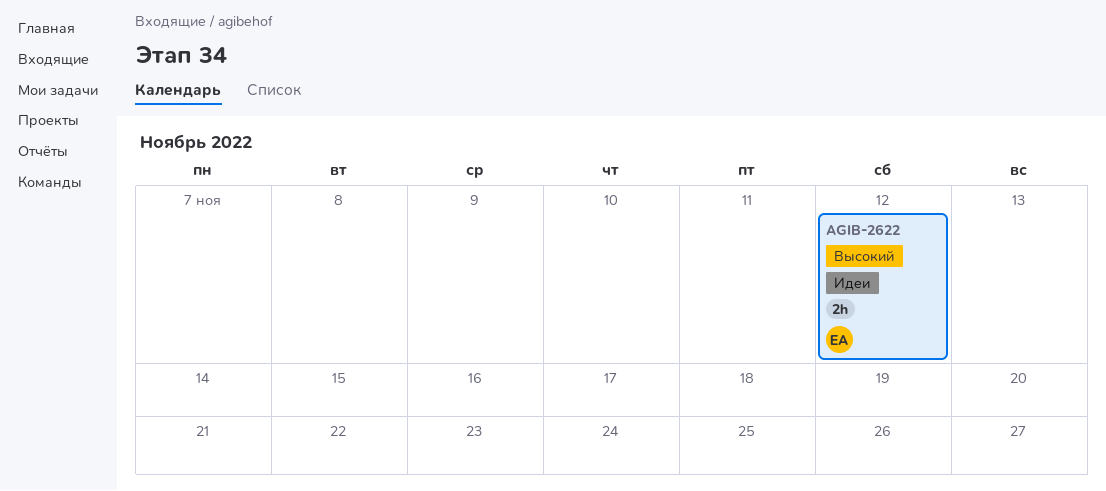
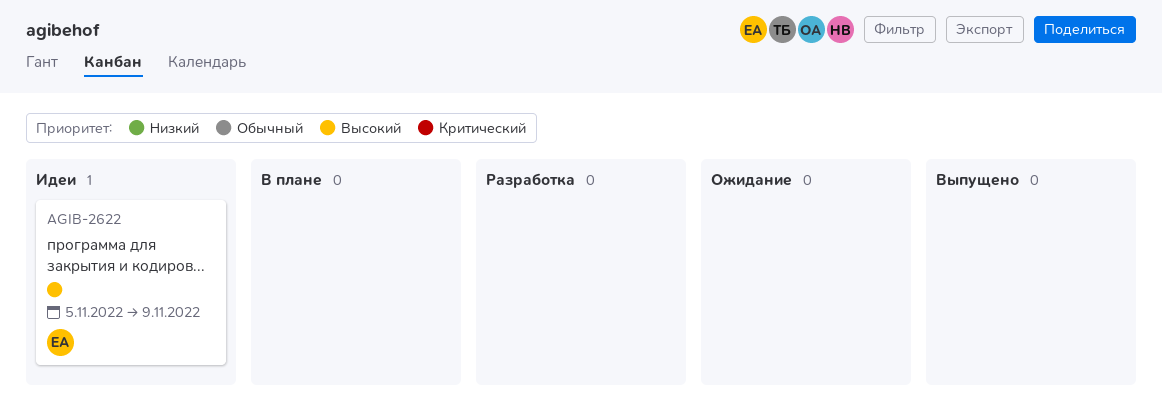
AGIB-2622, due: Nov 12 -> Nov 9

